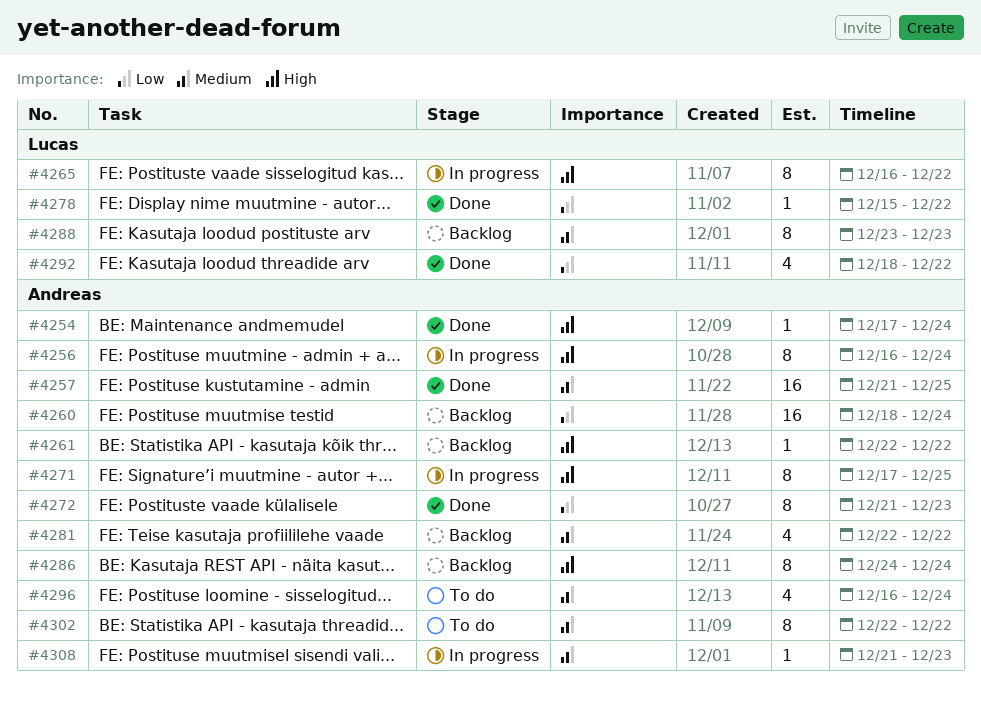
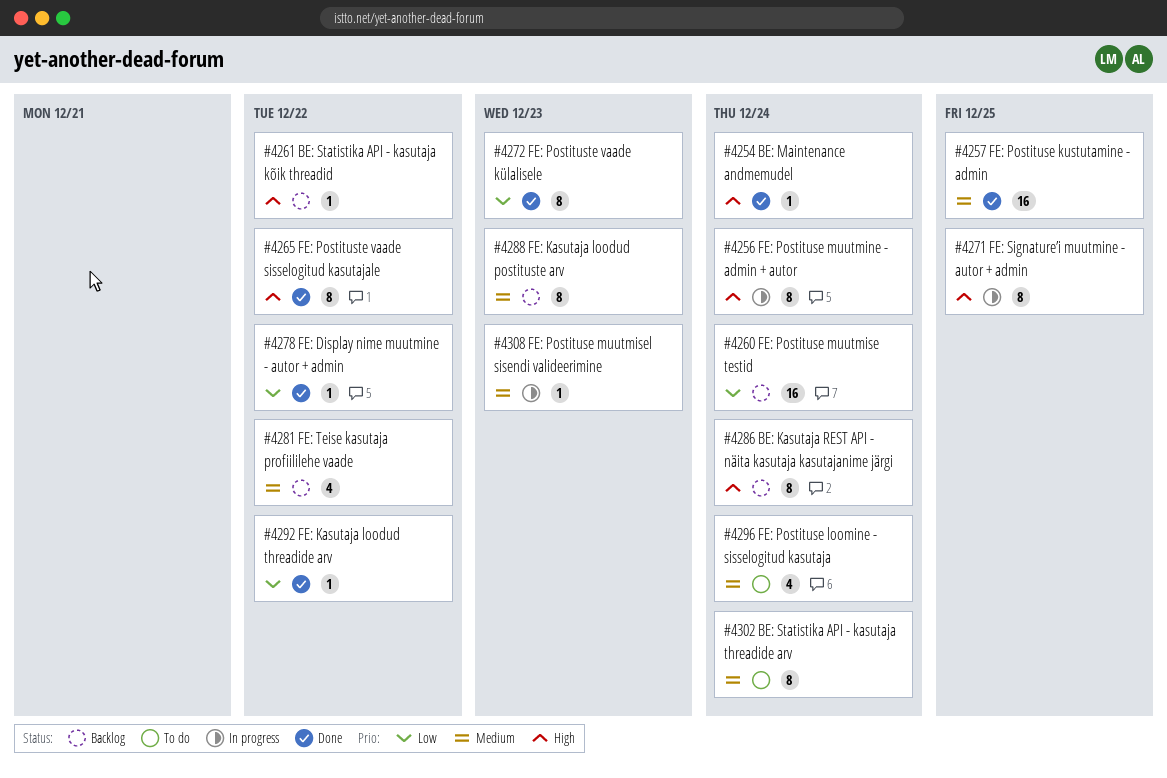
#4265, status: In progress -> Done
#4292, estimate: 4 -> 1
#4302, due: Dec 22 -> Dec 24

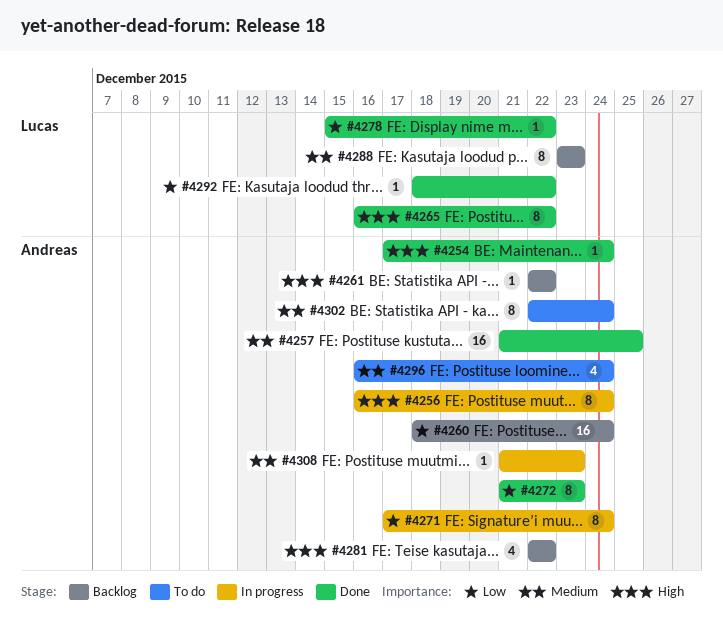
#4271, priority: High -> Low
#4271, due: Dec 25 -> Dec 24
#4281, priority: Medium -> High
#4286: present -> none

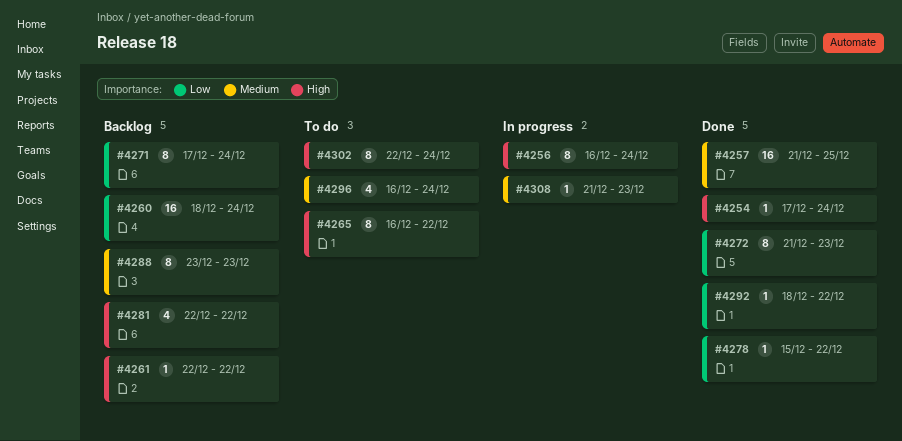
#4265, status: Done -> To do
#4271, status: In progress -> Backlog
#4302, priority: Medium -> High

